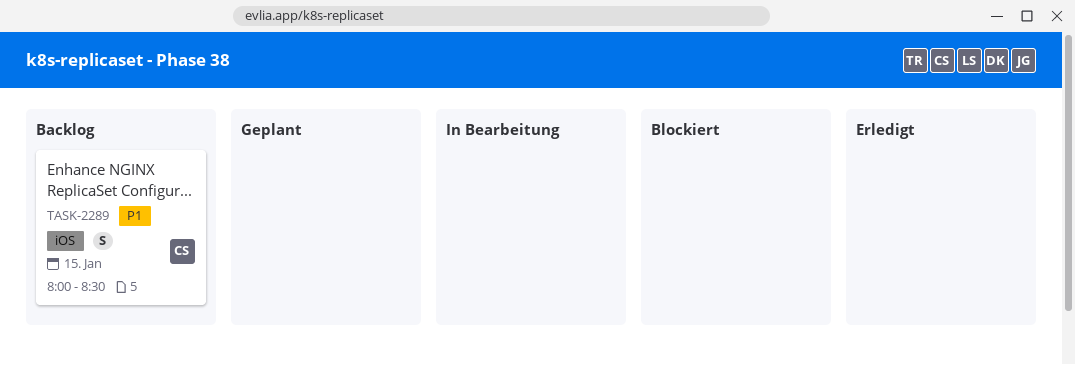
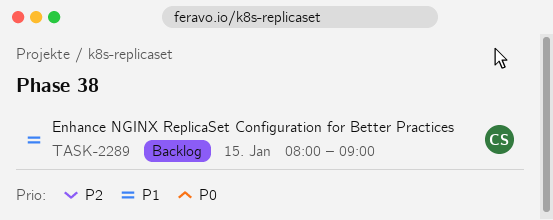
TASK-2289, ends: 08:30 -> 09:00

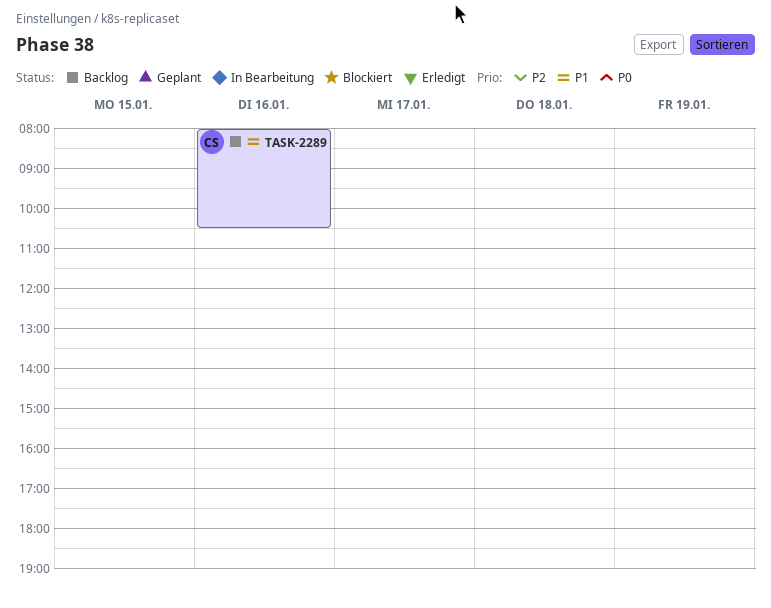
TASK-2289, day: Jan 15 -> Jan 16
TASK-2289, ends: 09:00 -> 10:30

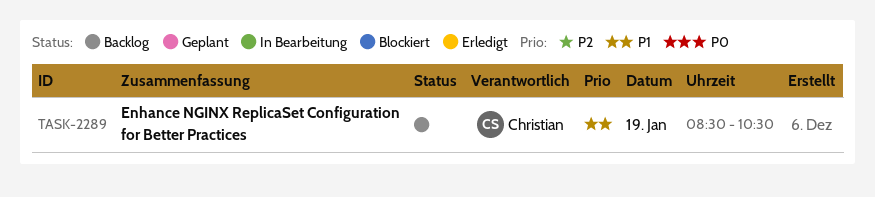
TASK-2289, day: Jan 16 -> Jan 19
TASK-2289, begins: 08:00 -> 08:30

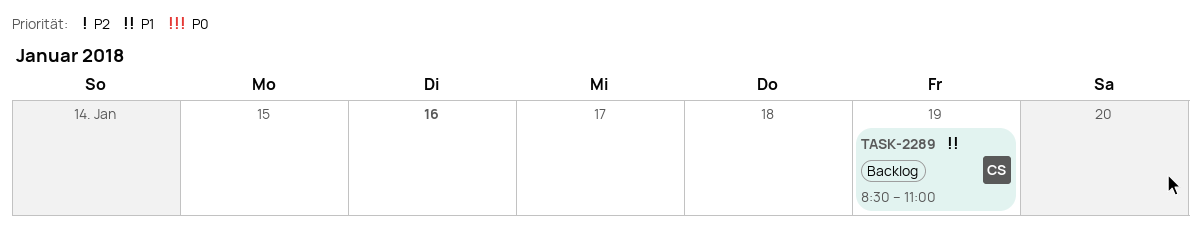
TASK-2289, ends: 10:30 -> 11:00

